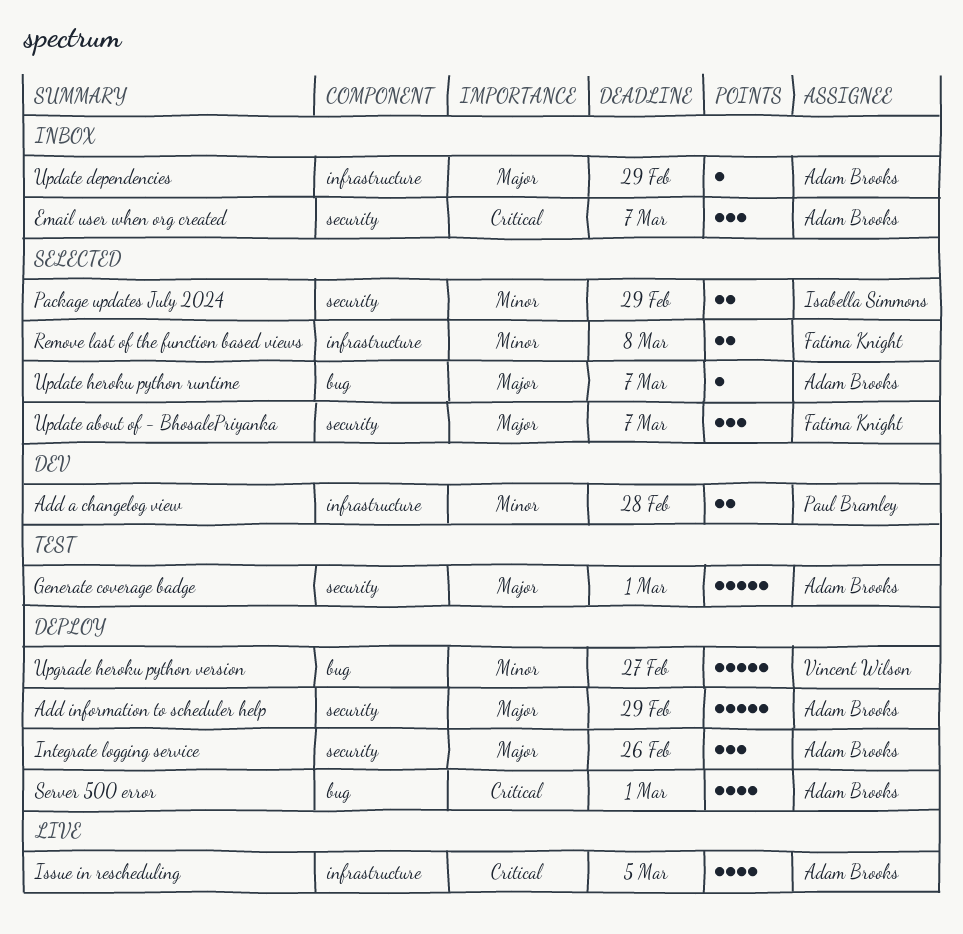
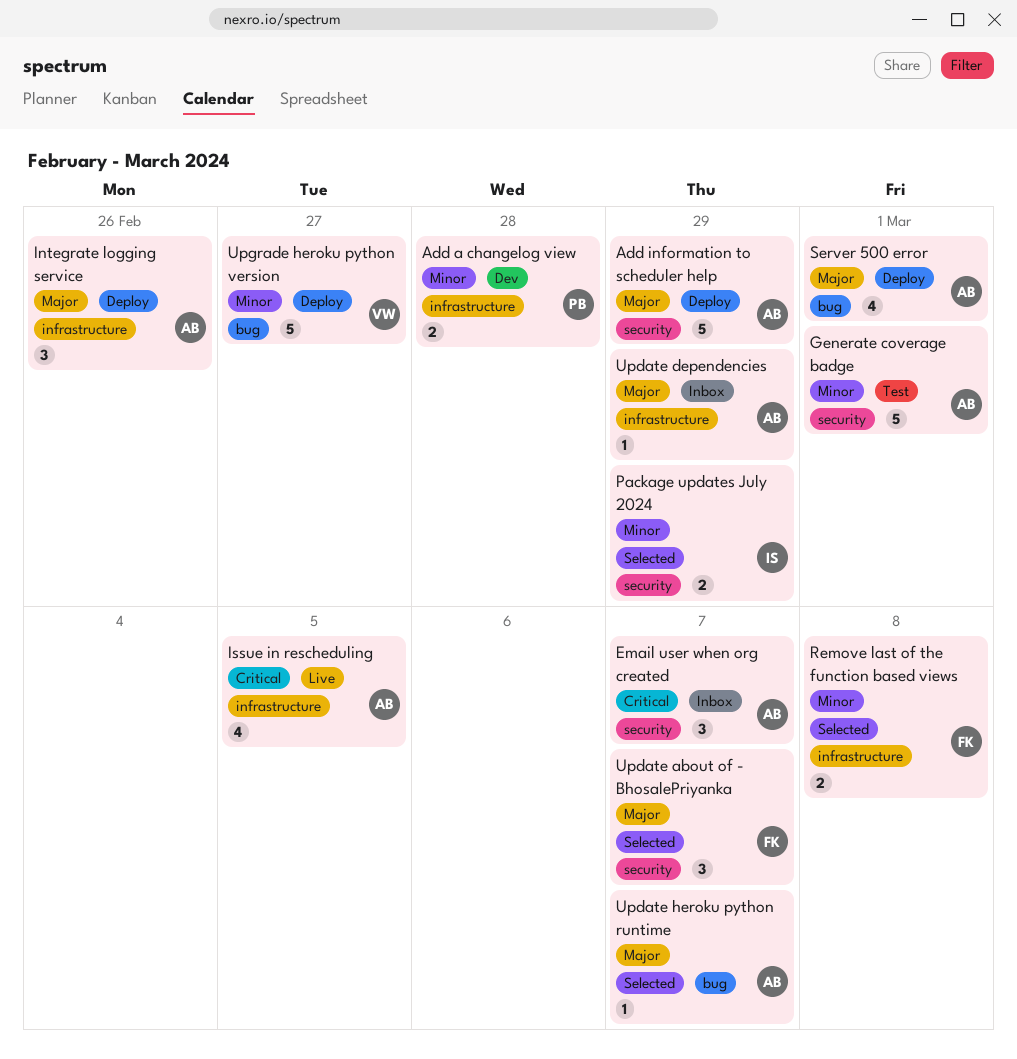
Generate coverage badge, priority: Major -> Minor
Integrate logging service, label: security -> infrastructure
Server 500 error, priority: Critical -> Major

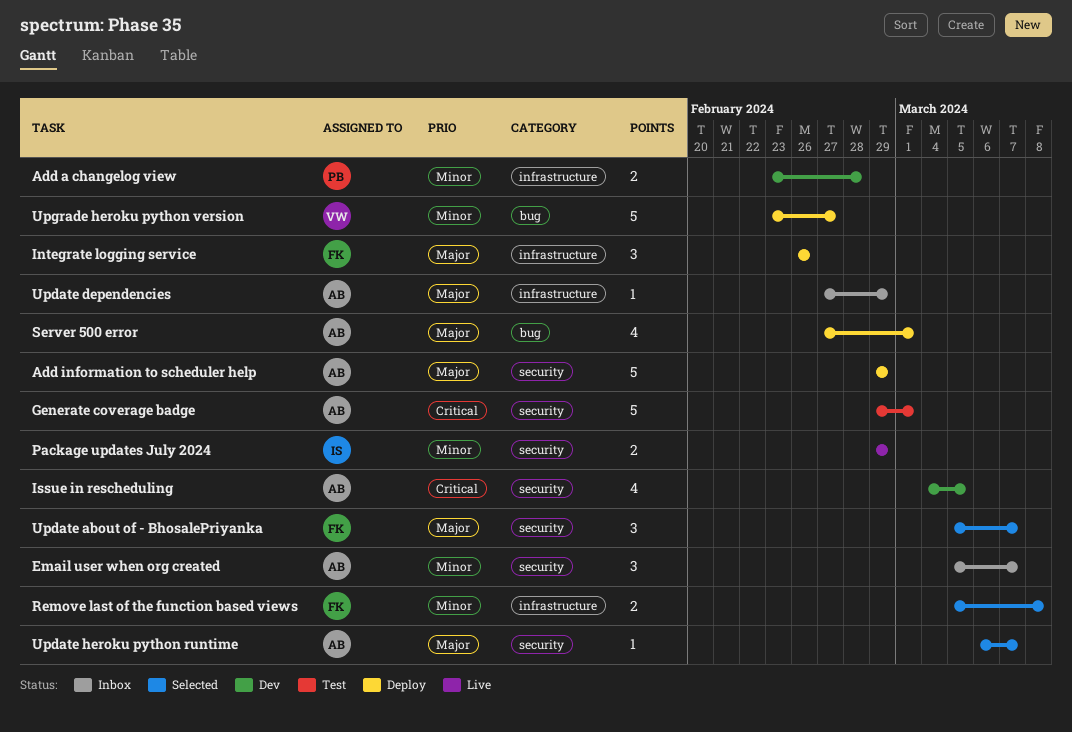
Email user when org created, priority: Critical -> Minor
Generate coverage badge, priority: Minor -> Critical
Integrate logging service, owner: AB -> FK
Issue in rescheduling, status: Live -> Dev
Issue in rescheduling, label: infrastructure -> security
Package updates July 2024, status: Selected -> Live
Update heroku python runtime, label: bug -> security

